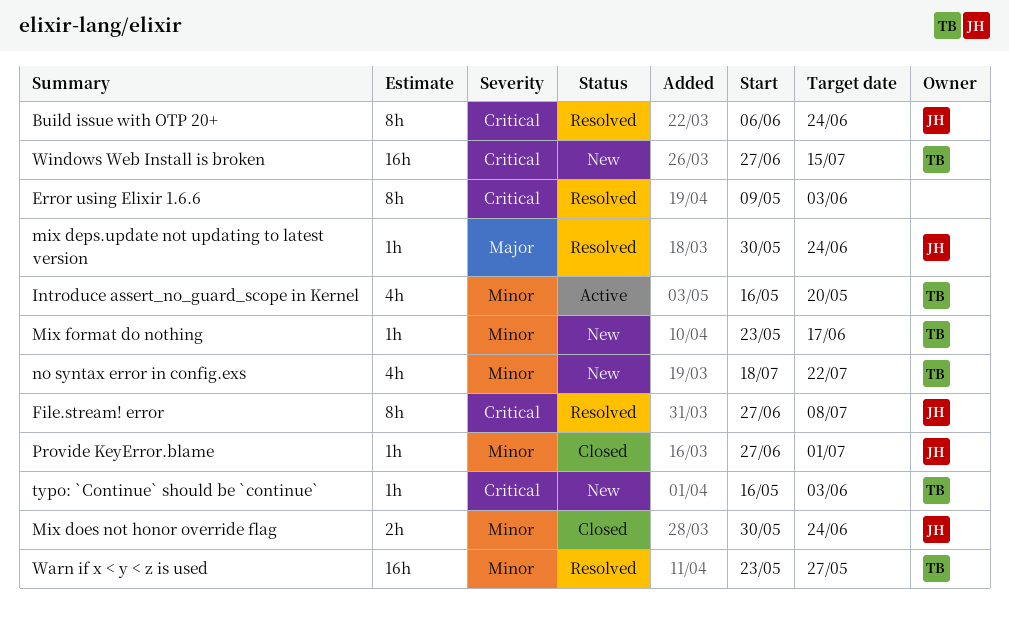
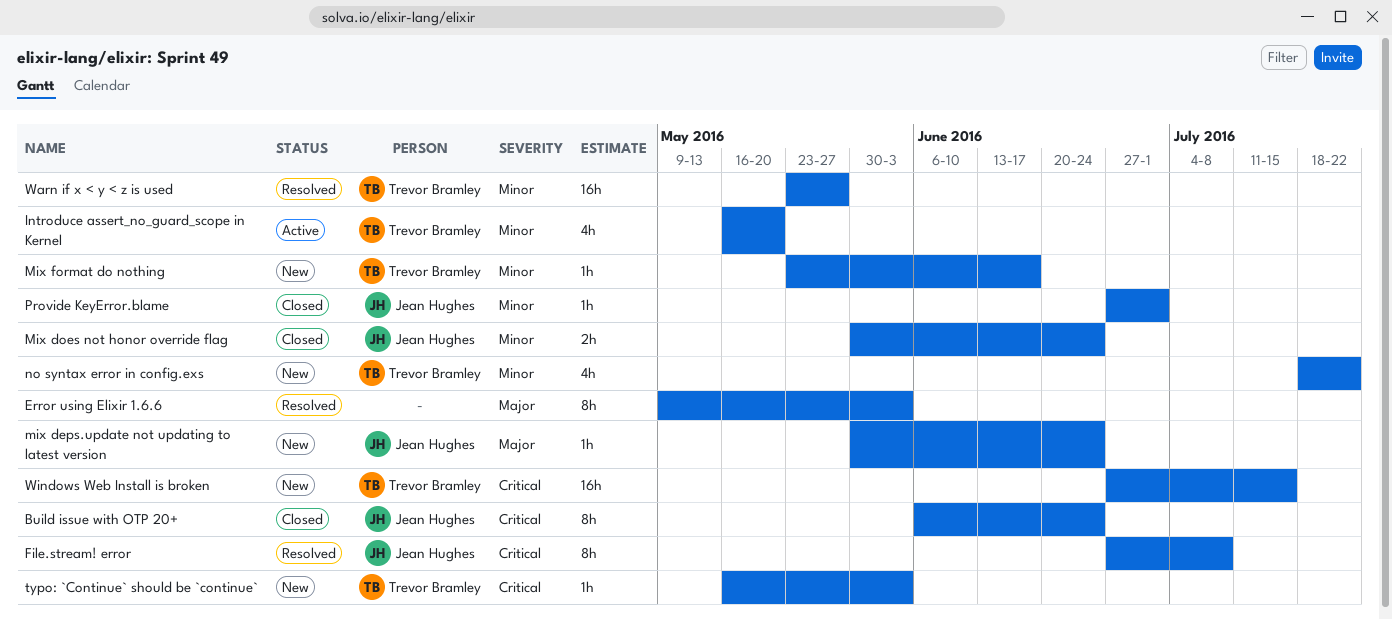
Build issue with OTP 20+, status: Resolved -> Closed
Error using Elixir 1.6.6, priority: Critical -> Major
mix deps.update not updating to latest version, status: Resolved -> New

